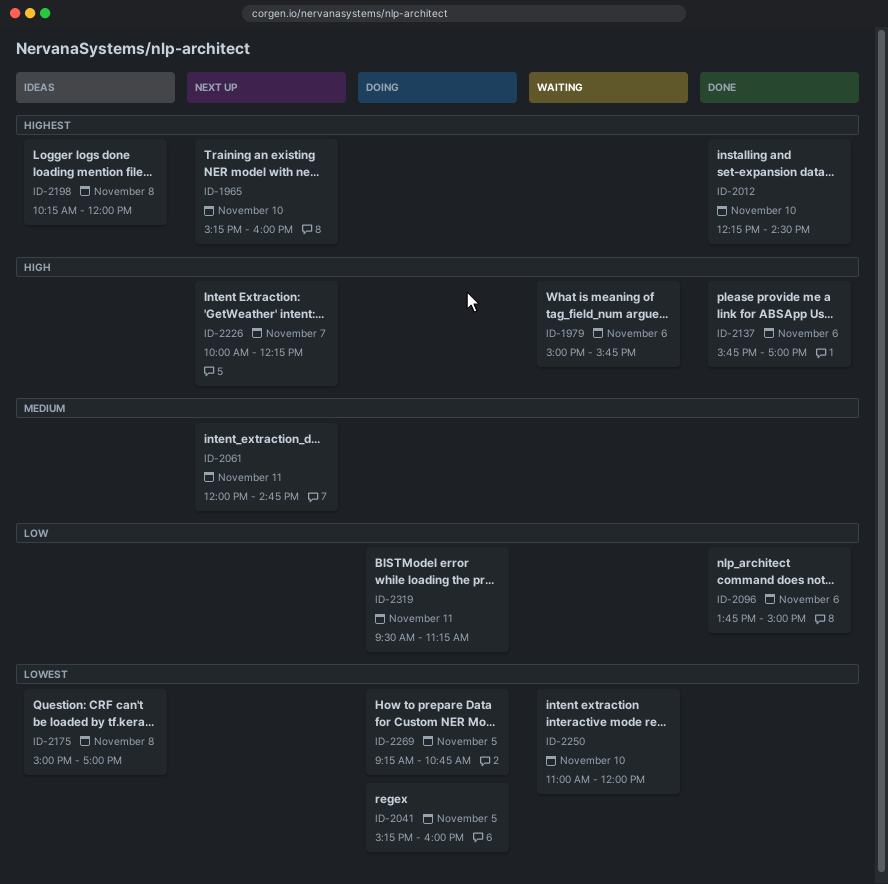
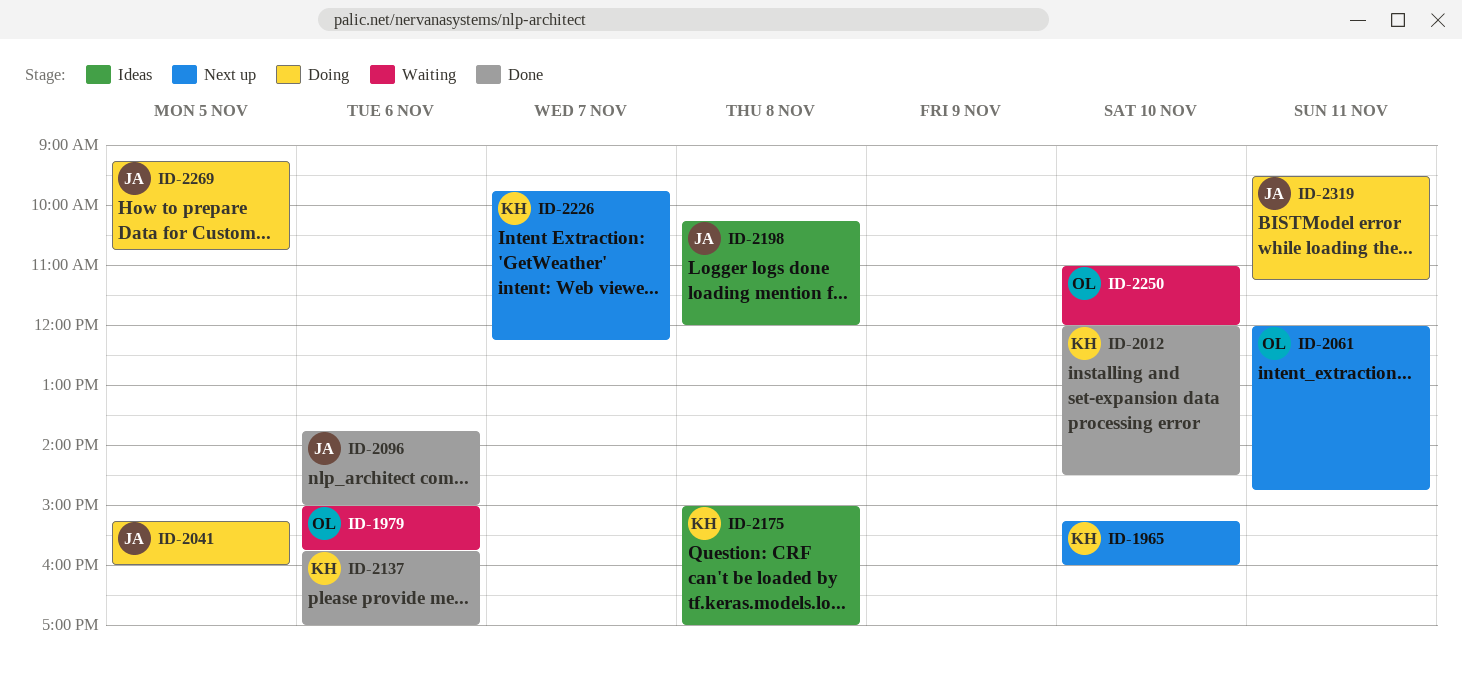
ID-2012, begins: 12:15 -> 12:00
ID-2226, begins: 10:00 -> 09:45

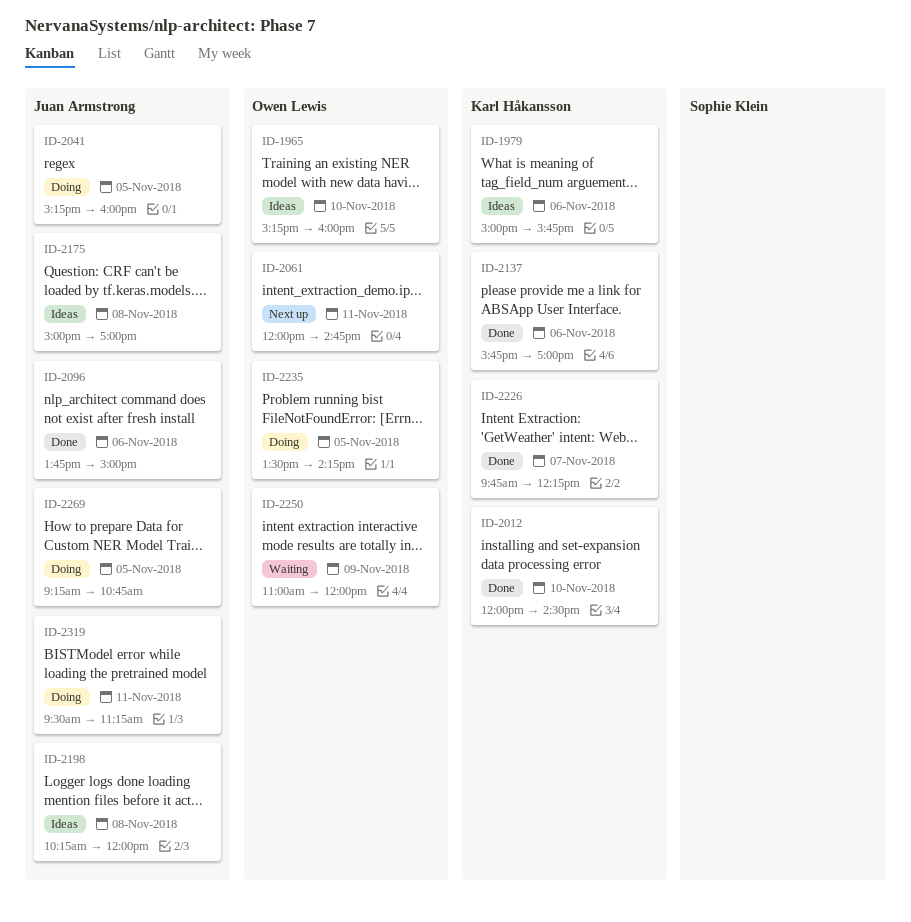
ID-1965, status: Next up -> Ideas
ID-1965, owner: Karl Håkansson -> Owen Lewis
ID-1979, status: Waiting -> Ideas
ID-1979, owner: Owen Lewis -> Karl Håkansson
ID-2175, owner: Karl Håkansson -> Juan Armstrong
ID-2226, status: Next up -> Done
ID-2235: none -> present
ID-2250, day: Nov 10 -> Nov 9

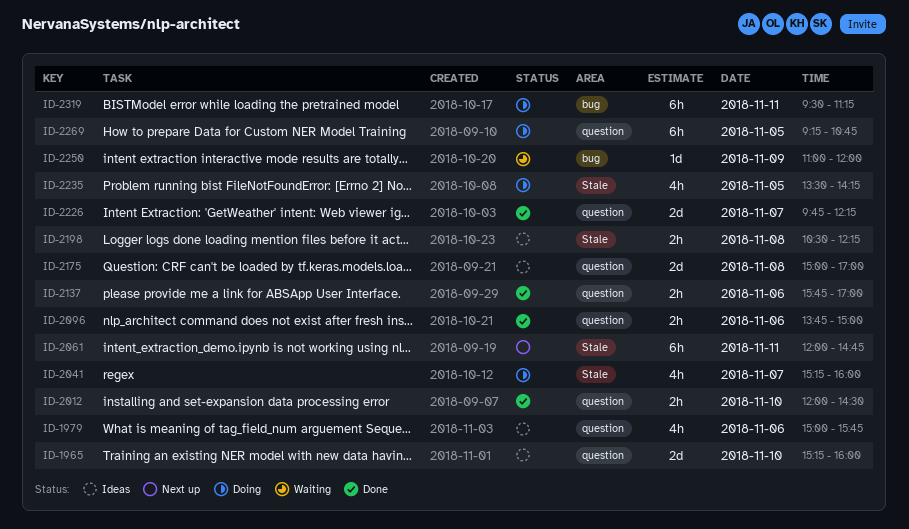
ID-2041, day: Nov 5 -> Nov 7
ID-2198, begins: 10:15 -> 10:30
ID-2198, ends: 12:00 -> 12:15

